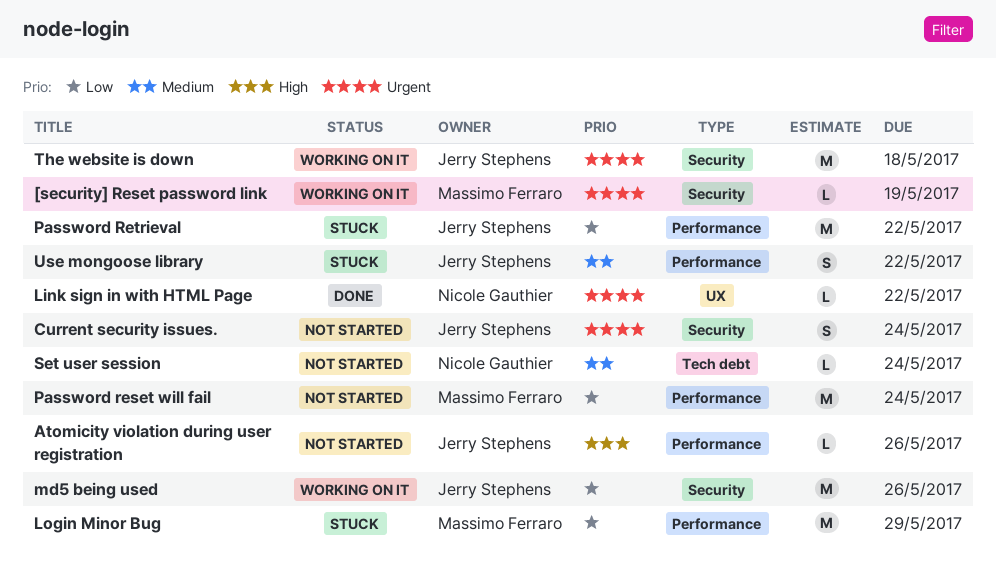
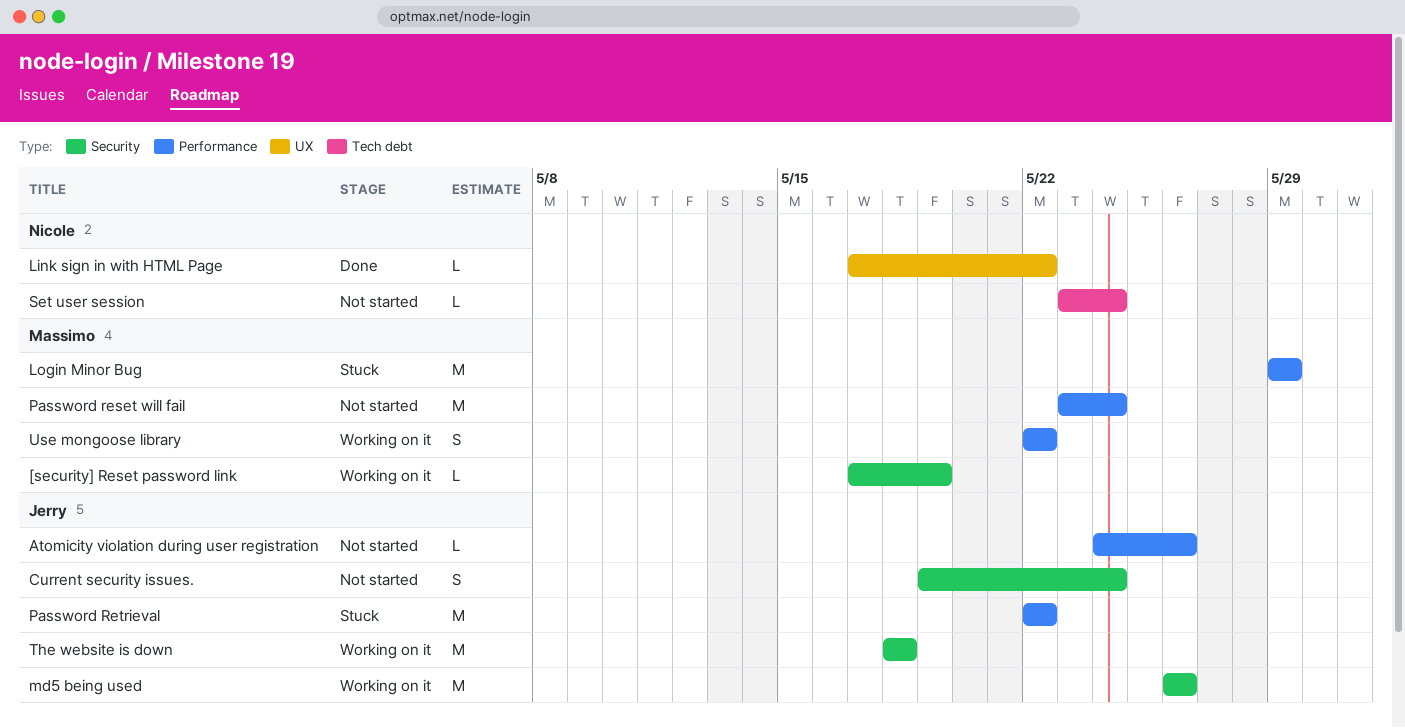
Use mongoose library, status: Stuck -> Working on it
Use mongoose library, owner: Jerry Stephens -> Massimo Ferraro

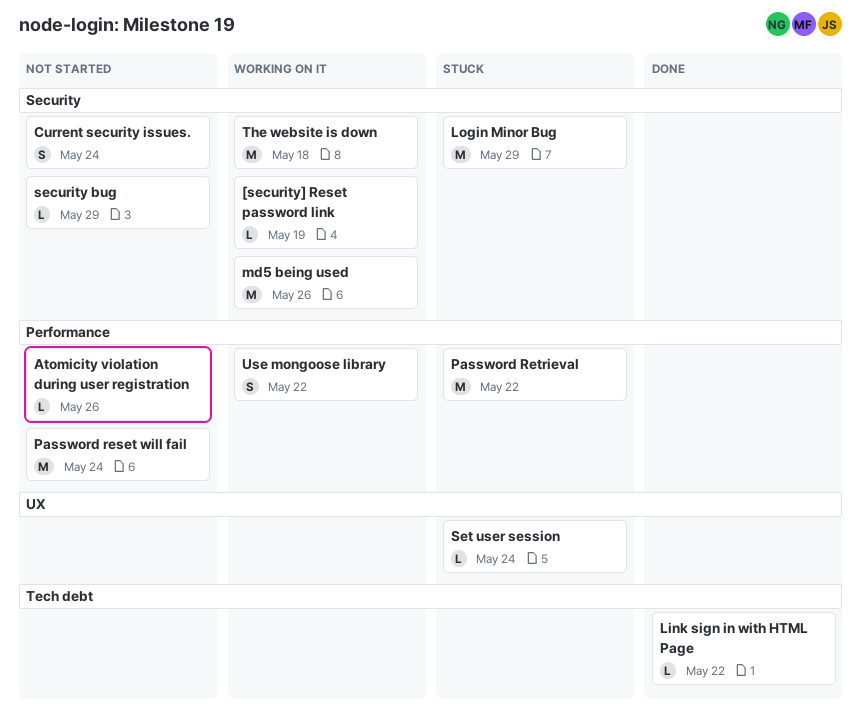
Link sign in with HTML Page, label: UX -> Tech debt
Login Minor Bug, label: Performance -> Security
security bug: none -> present
Set user session, status: Not started -> Stuck
Set user session, label: Tech debt -> UX

